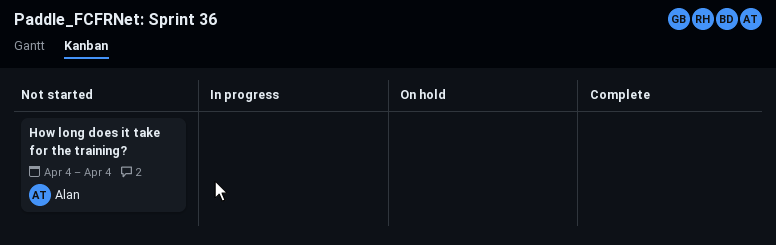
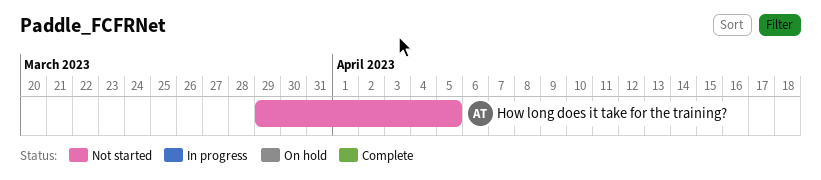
How long does it take for the training?, start: Apr 4 -> Mar 29
How long does it take for the training?, due: Apr 4 -> Apr 5

